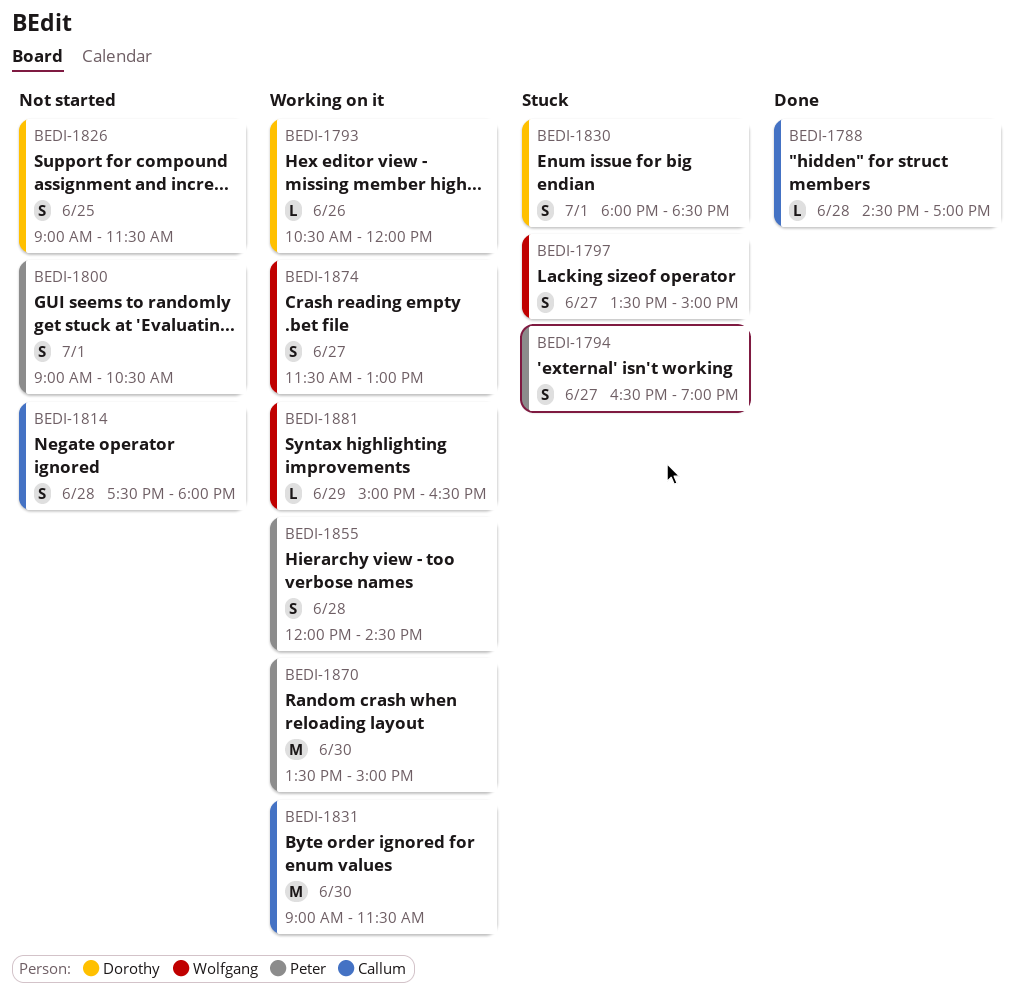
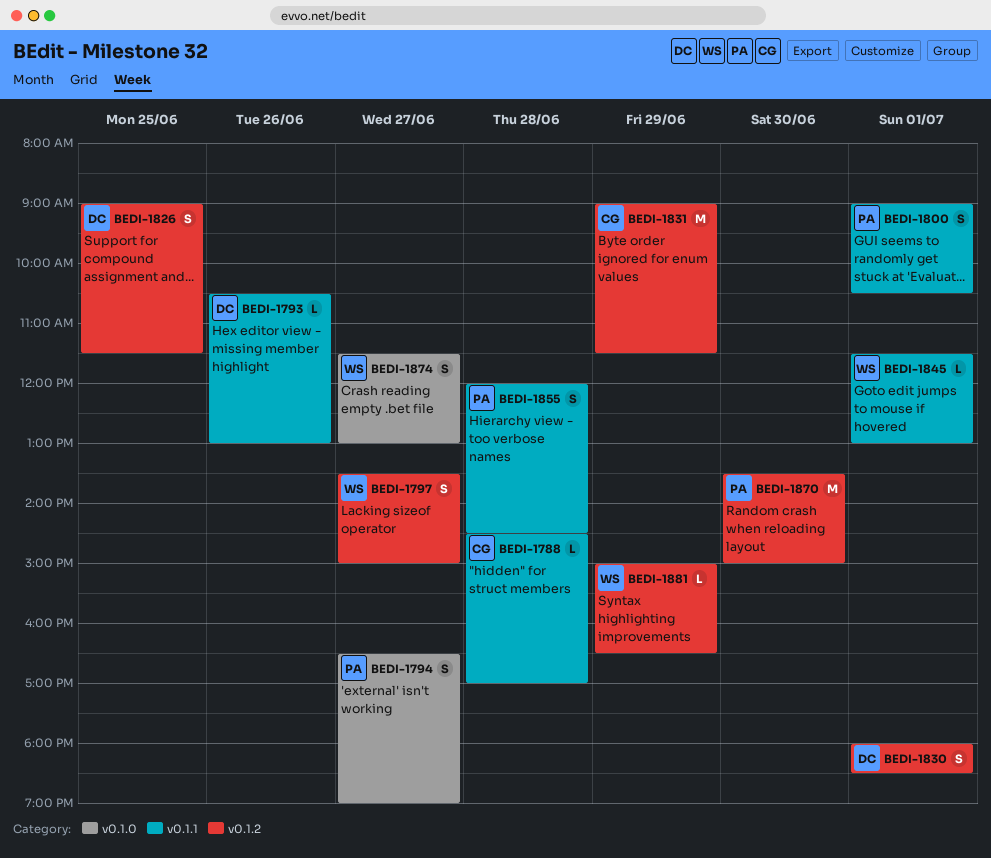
BEDI-1793, ends: 12:00 -> 13:00
BEDI-1814: present -> none
BEDI-1831, day: Jun 30 -> Jun 29
BEDI-1845: none -> present

